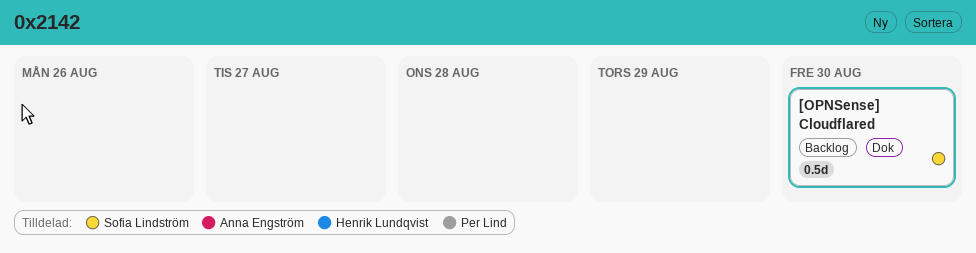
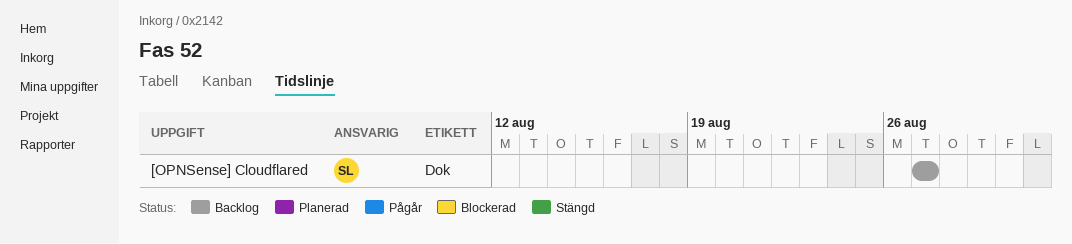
[OPNSense] Cloudflared, due: Aug 30 -> Aug 27

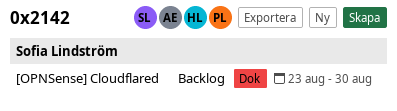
[OPNSense] Cloudflared, start: Aug 27 -> Aug 23
[OPNSense] Cloudflared, due: Aug 27 -> Aug 30

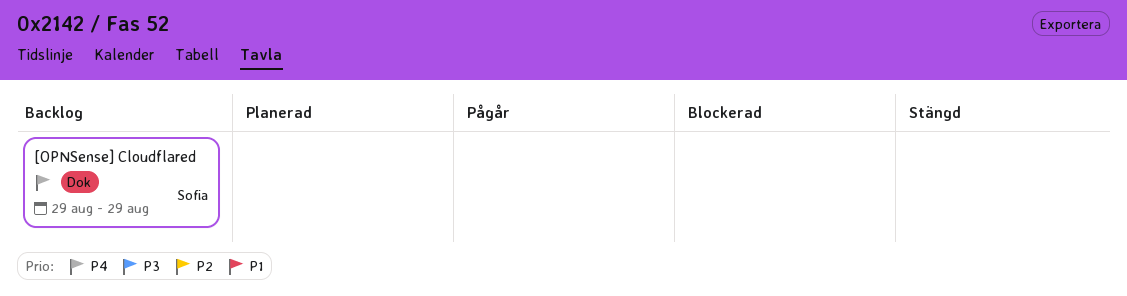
[OPNSense] Cloudflared, start: Aug 23 -> Aug 29
[OPNSense] Cloudflared, due: Aug 30 -> Aug 29

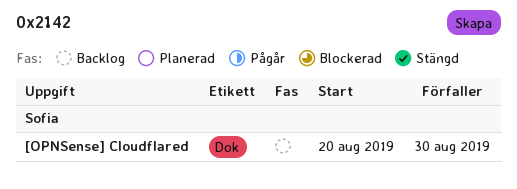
[OPNSense] Cloudflared, start: Aug 29 -> Aug 20
[OPNSense] Cloudflared, due: Aug 29 -> Aug 30

